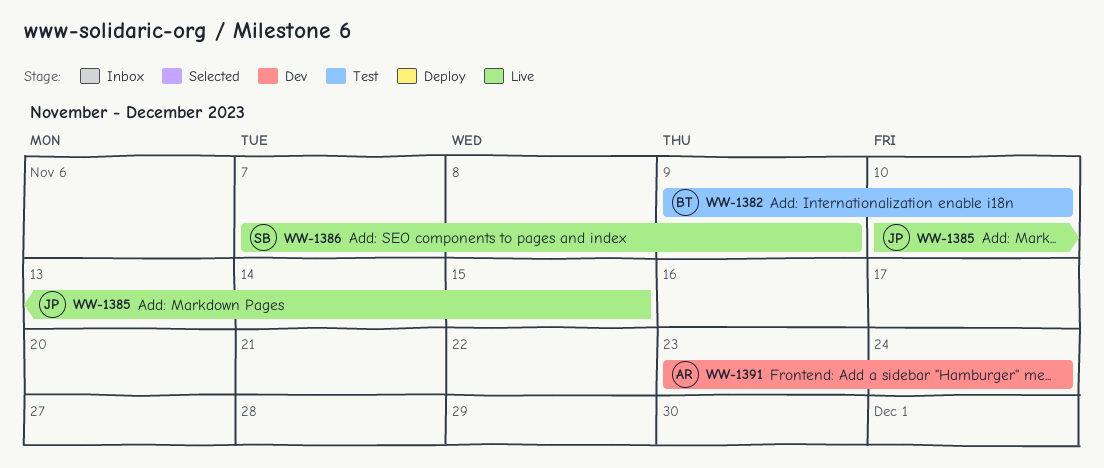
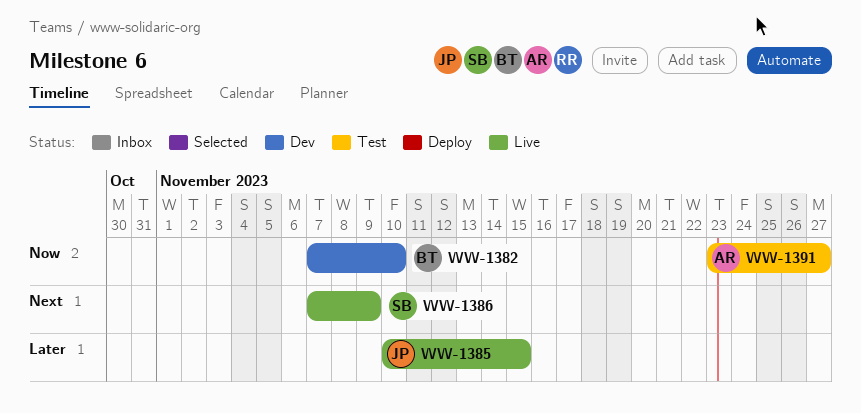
WW-1382, status: Test -> Dev
WW-1382, start: Nov 9 -> Nov 7
WW-1391, status: Dev -> Test
WW-1391, due: Nov 24 -> Nov 27

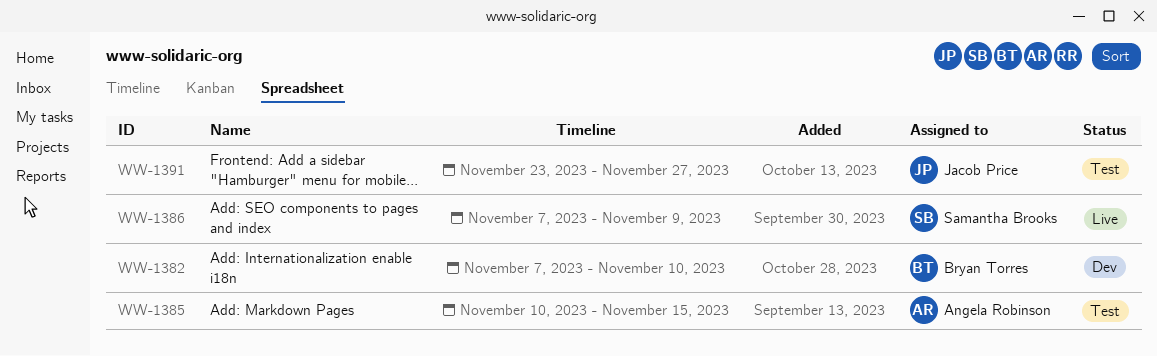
WW-1385, status: Live -> Test
WW-1385, owner: Jacob Price -> Angela Robinson
WW-1391, owner: Angela Robinson -> Jacob Price

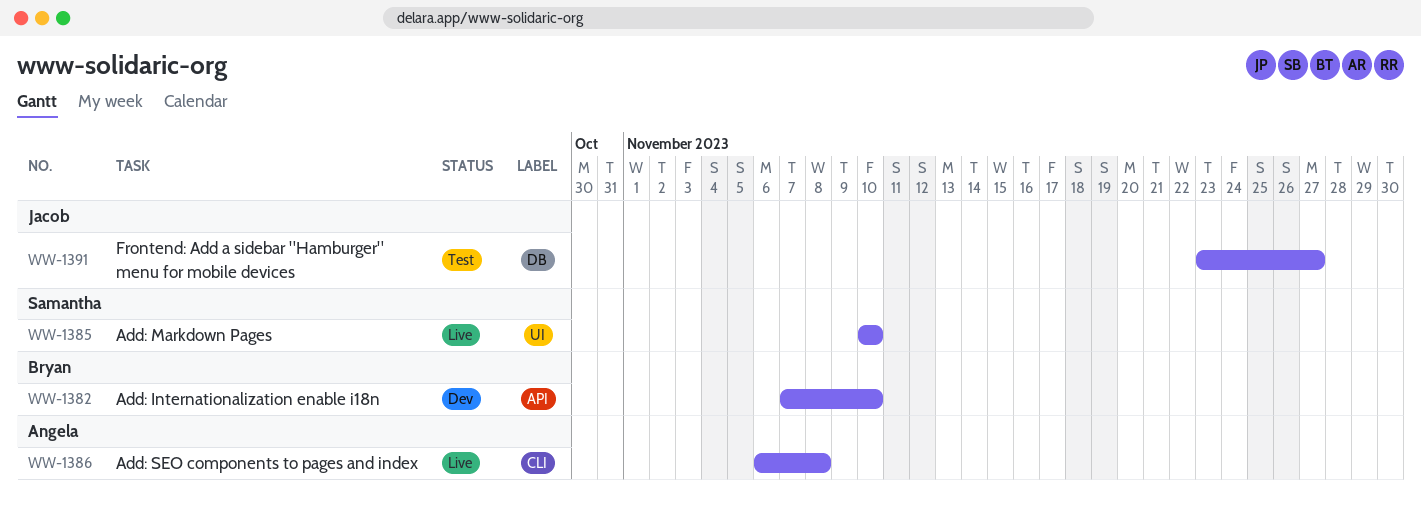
WW-1385, status: Test -> Live
WW-1385, owner: Angela Robinson -> Samantha Brooks
WW-1385, due: Nov 15 -> Nov 10
WW-1386, owner: Samantha Brooks -> Angela Robinson
WW-1386, start: Nov 7 -> Nov 6
WW-1386, due: Nov 9 -> Nov 8

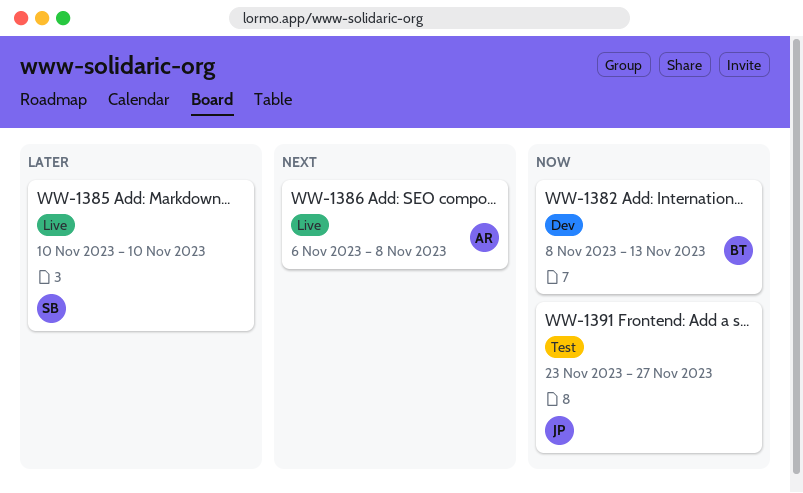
WW-1382, start: Nov 7 -> Nov 8
WW-1382, due: Nov 10 -> Nov 13

